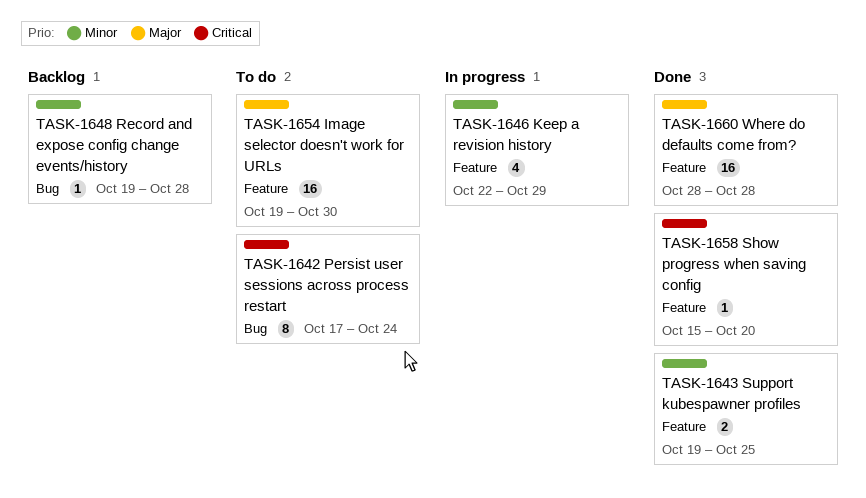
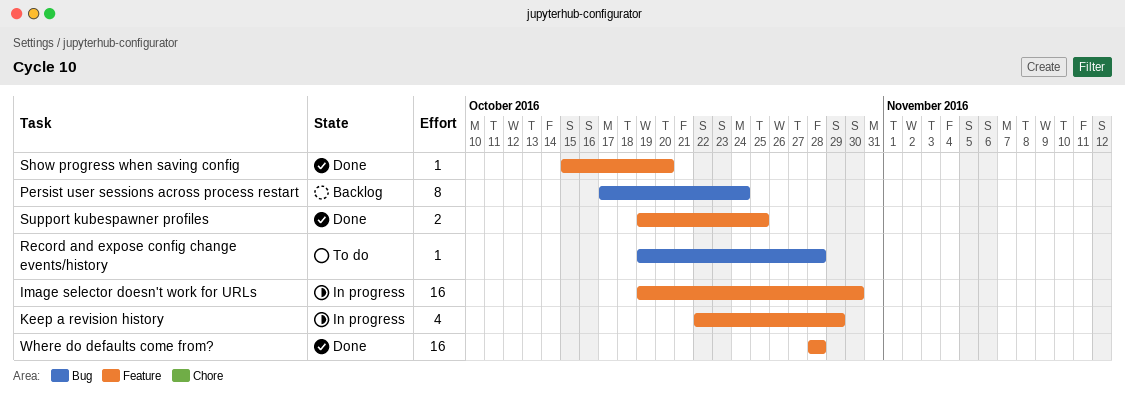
Image selector doesn't work for URLs, status: To do -> In progress
Persist user sessions across process restart, status: To do -> Backlog
Record and expose config change events/history, status: Backlog -> To do

